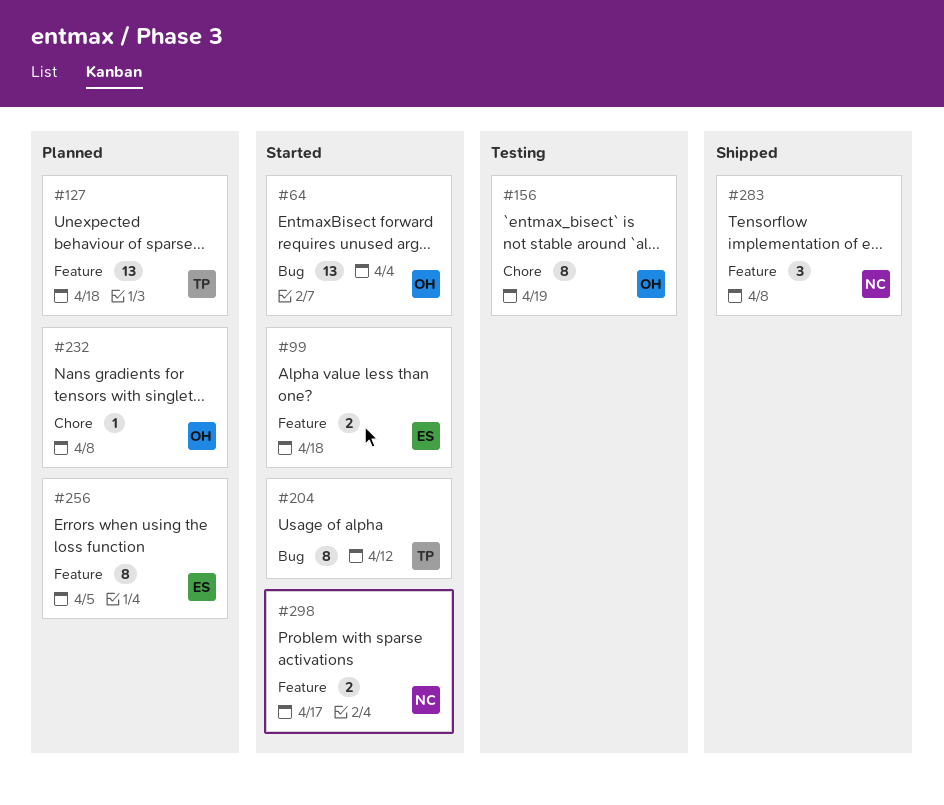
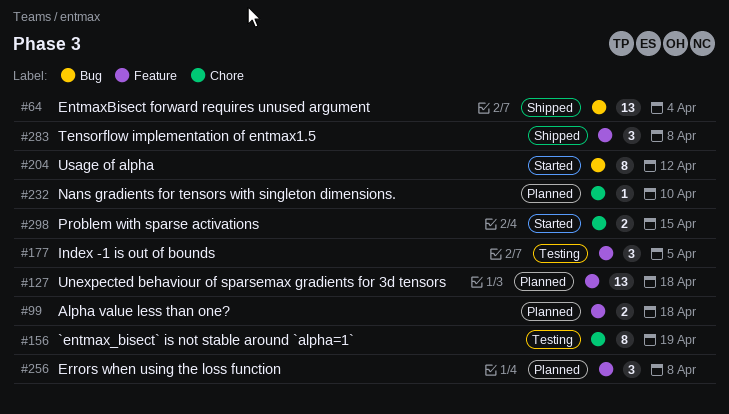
#64, status: Started -> Shipped
#99, status: Started -> Planned
#177: none -> present
#232, due: Apr 8 -> Apr 10
#256, estimate: 8 -> 3
#256, due: Apr 5 -> Apr 8
#298, label: Feature -> Chore
#298, due: Apr 17 -> Apr 15

